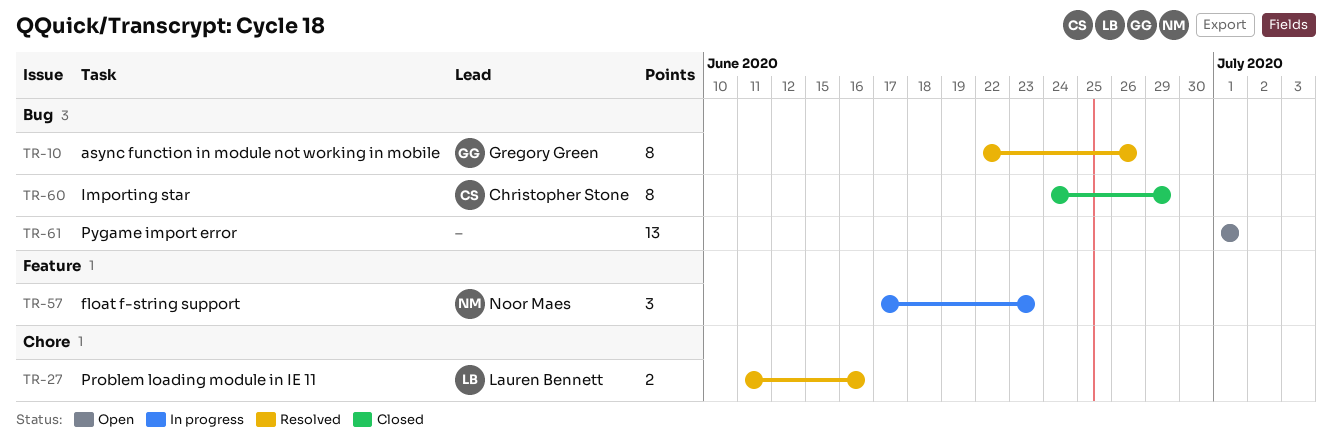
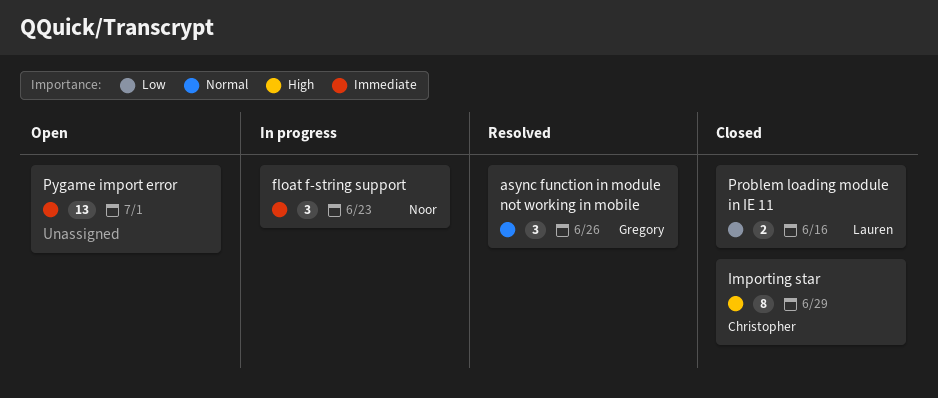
async function in module not working in mobile, estimate: 8 -> 3
Problem loading module in IE 11, status: Resolved -> Closed

